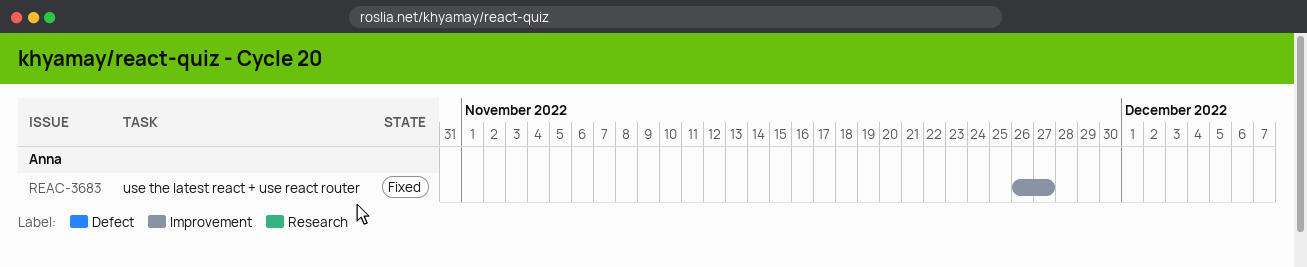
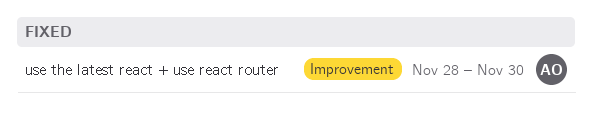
use the latest react + use react router, start: Nov 26 -> Nov 28
use the latest react + use react router, due: Nov 27 -> Nov 30

